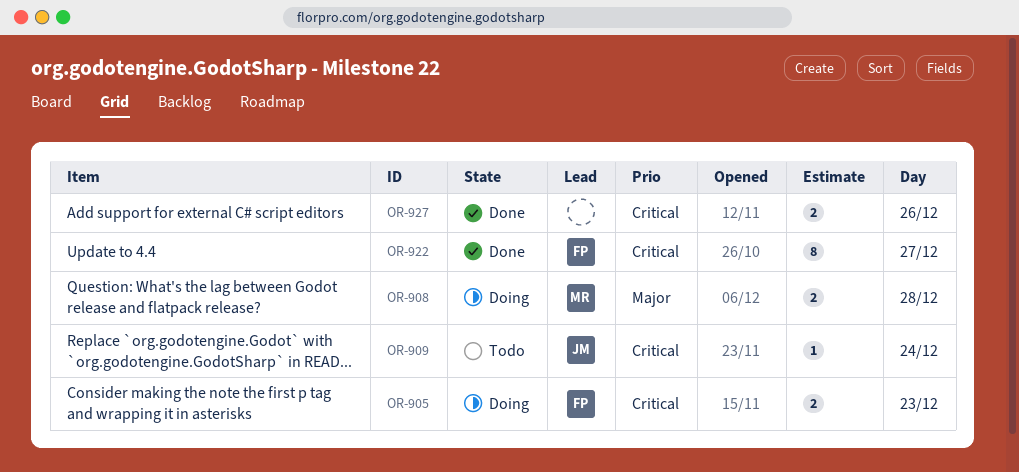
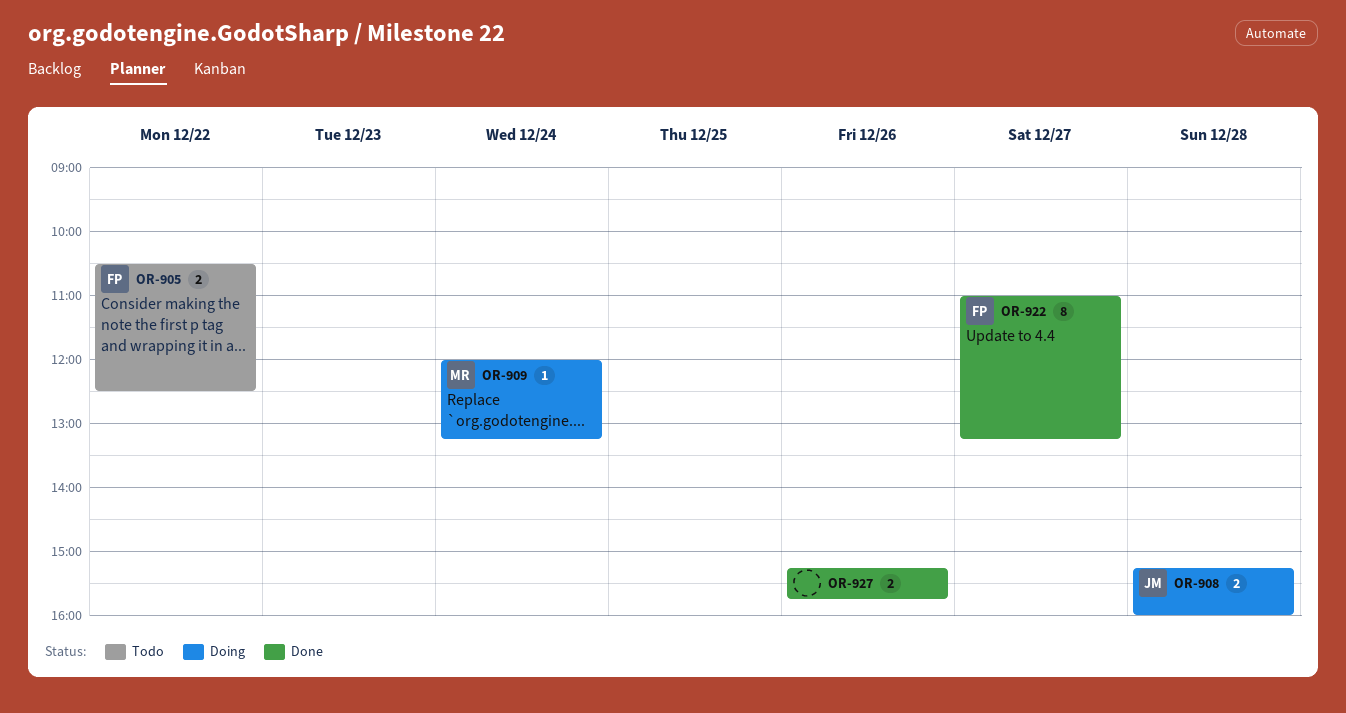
OR-905, status: Doing -> Todo
OR-905, day: Dec 23 -> Dec 22
OR-908, owner: MR -> JM
OR-909, status: Todo -> Doing
OR-909, owner: JM -> MR

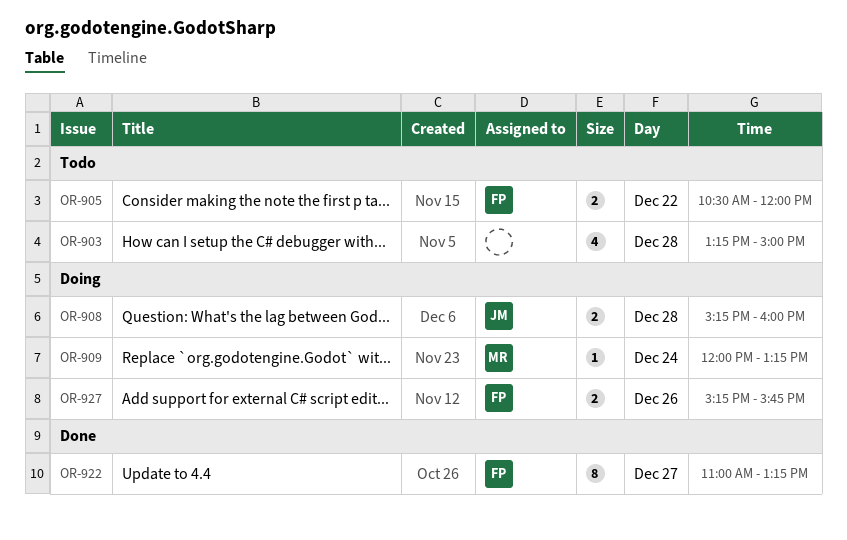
OR-903: none -> present
OR-905, ends: 12:30 -> 12:00
OR-927, status: Done -> Doing
OR-927, owner: none -> FP

